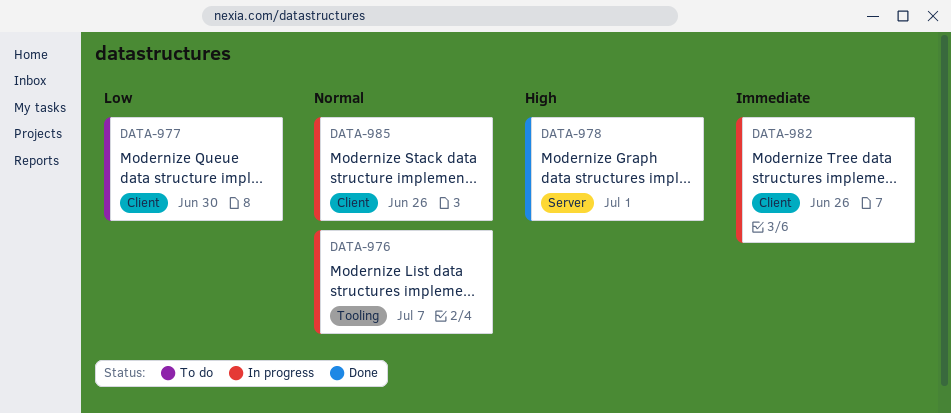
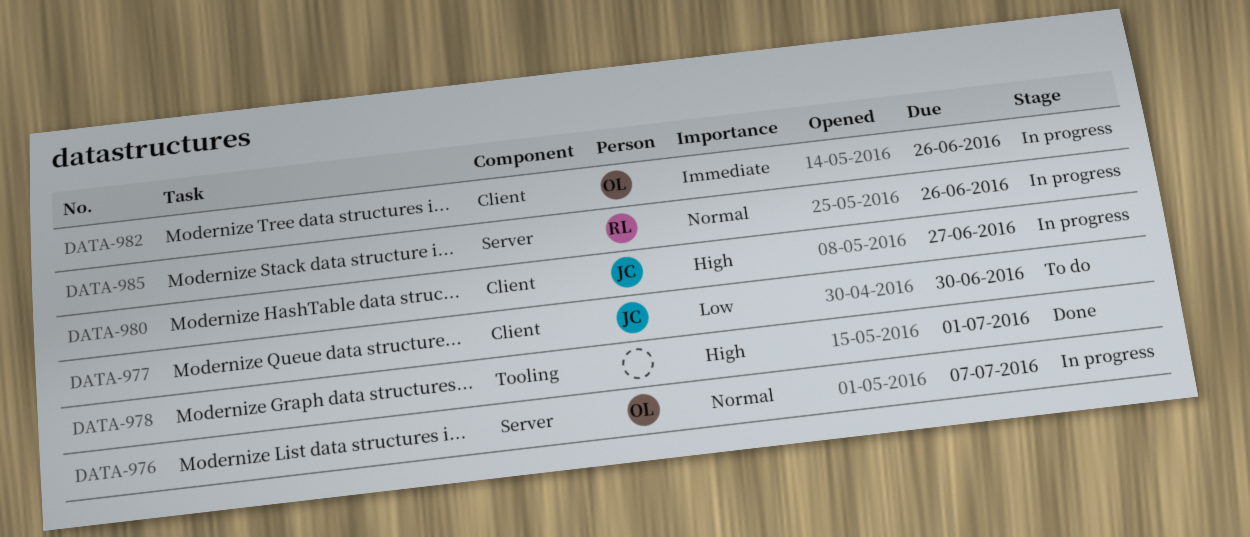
DATA-976, label: Tooling -> Server
DATA-978, label: Server -> Tooling
DATA-980: none -> present
DATA-985, label: Client -> Server

